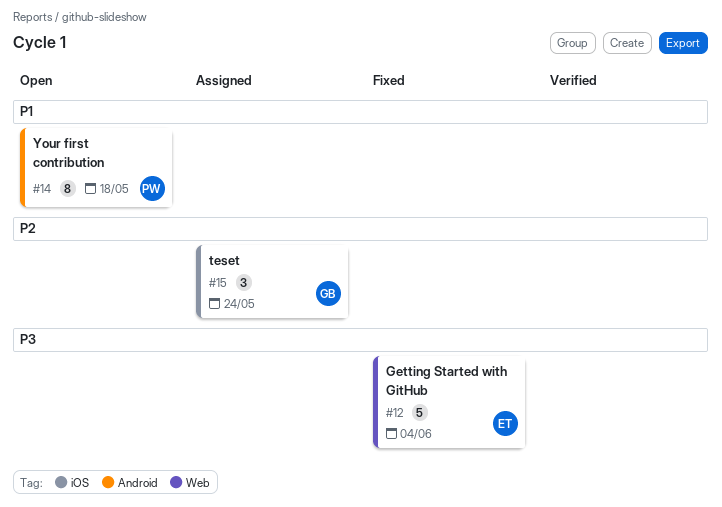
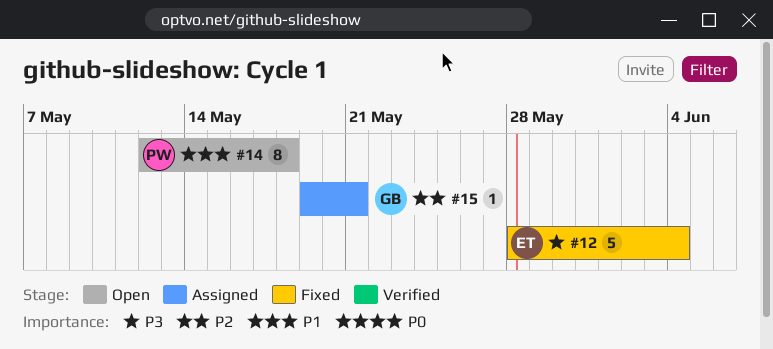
#15, estimate: 3 -> 1
#15, due: May 24 -> May 21

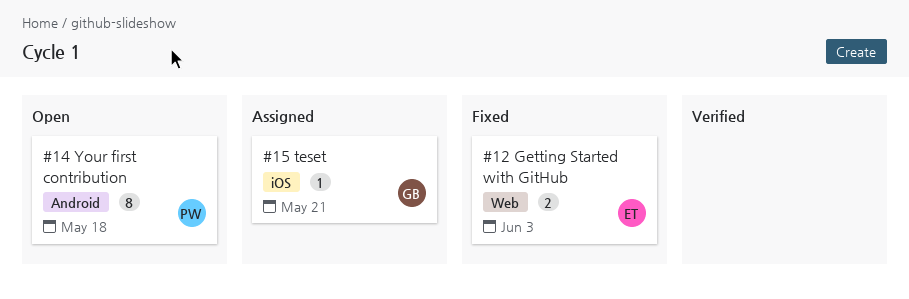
#12, estimate: 5 -> 2
#12, due: Jun 4 -> Jun 3

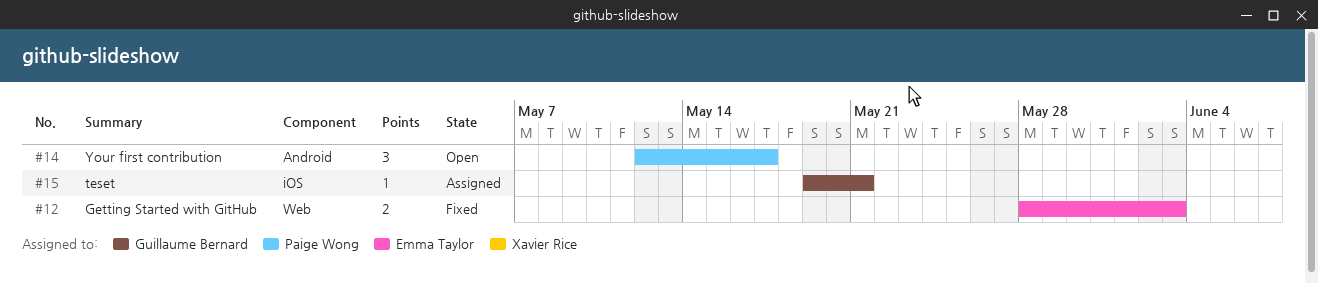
#14, estimate: 8 -> 3
#14, due: May 18 -> May 17

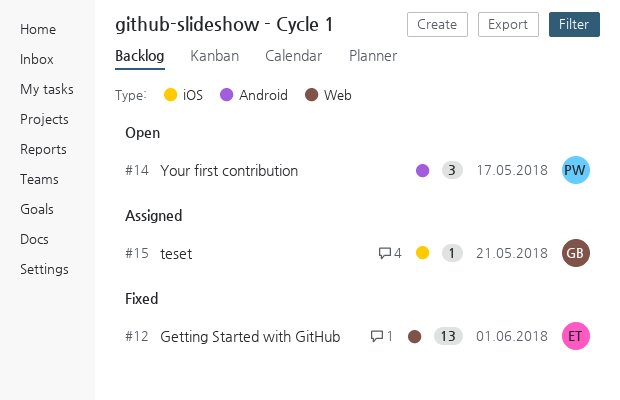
#12, estimate: 2 -> 13
#12, due: Jun 3 -> Jun 1

